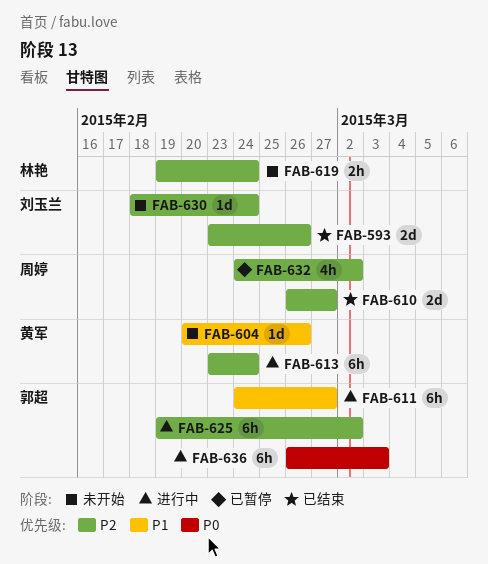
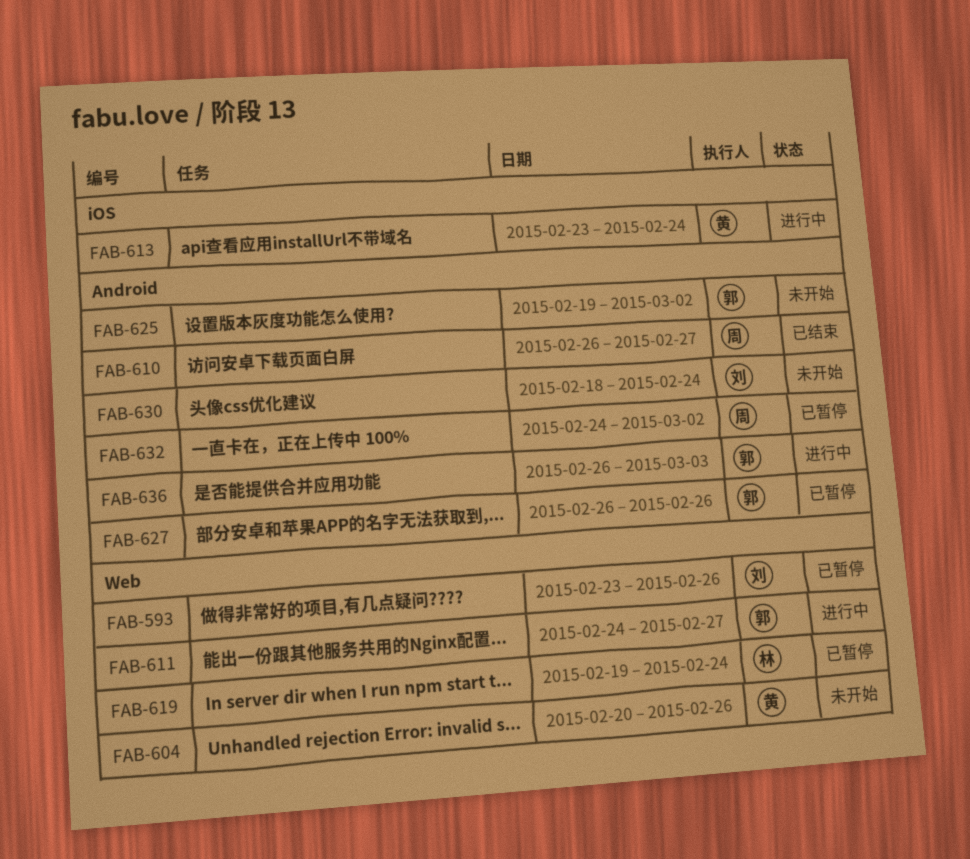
FAB-593, status: 已结束 -> 已暂停
FAB-619, status: 未开始 -> 已暂停
FAB-625, status: 进行中 -> 未开始
FAB-627: none -> present

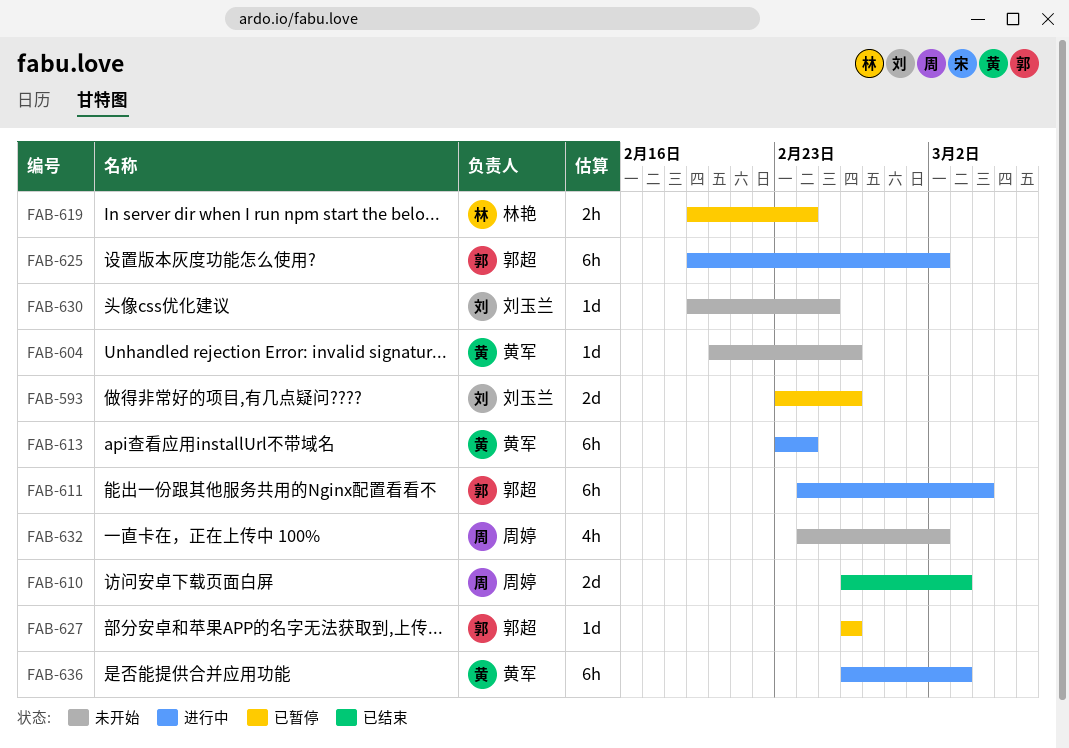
FAB-610, due: Feb 27 -> Mar 3
FAB-611, due: Feb 27 -> Mar 4
FAB-625, status: 未开始 -> 进行中
FAB-630, start: Feb 18 -> Feb 19
FAB-630, due: Feb 24 -> Feb 25
FAB-632, status: 已暂停 -> 未开始
FAB-636, owner: 郭超 -> 黄军

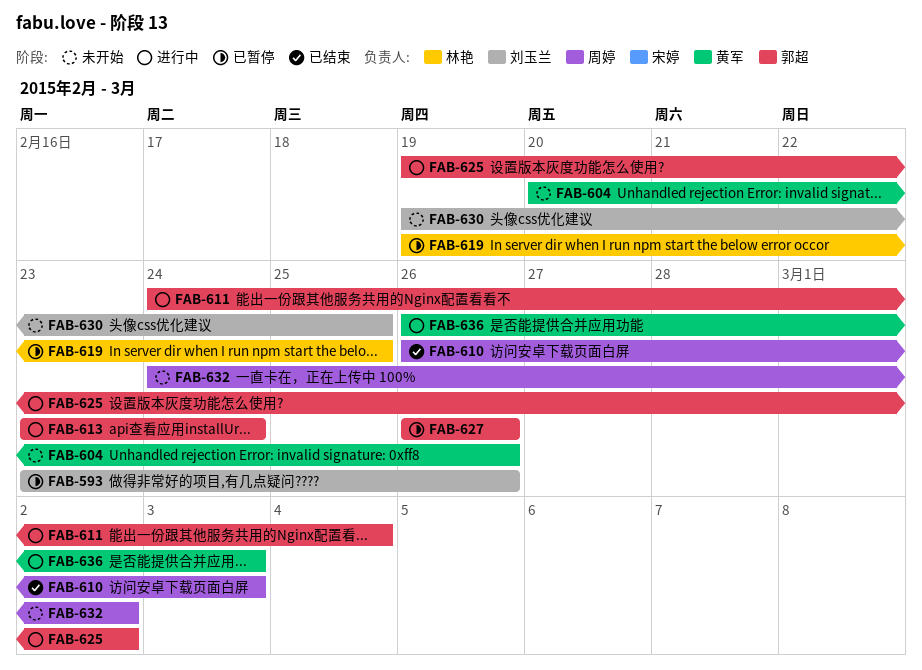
FAB-613, owner: 黄军 -> 郭超
FAB-619, due: Feb 24 -> Feb 25

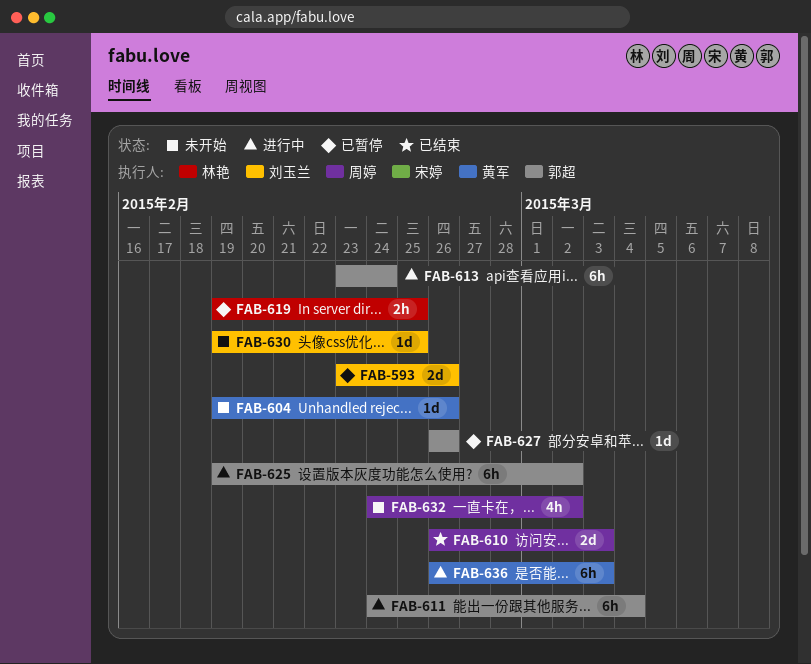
FAB-604, start: Feb 20 -> Feb 19

